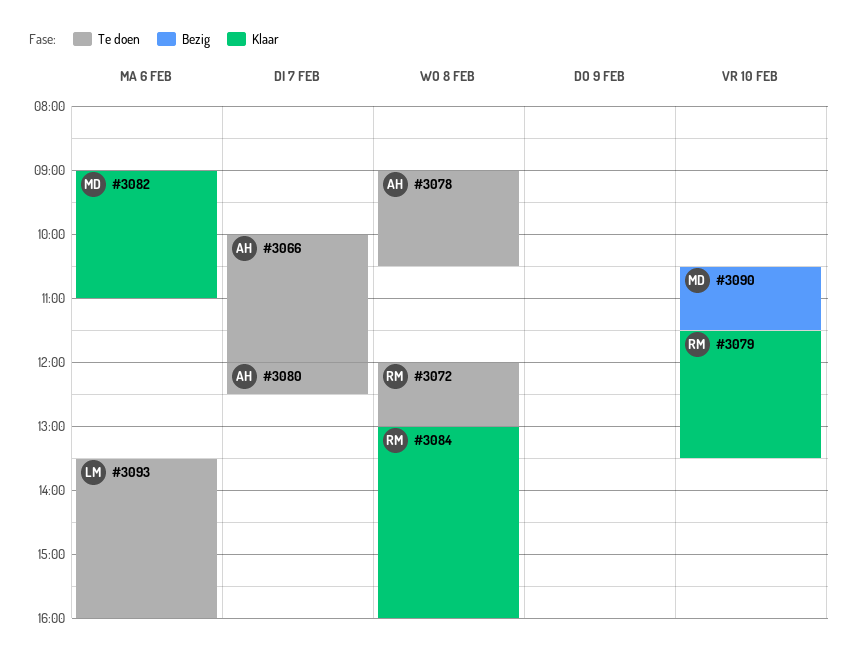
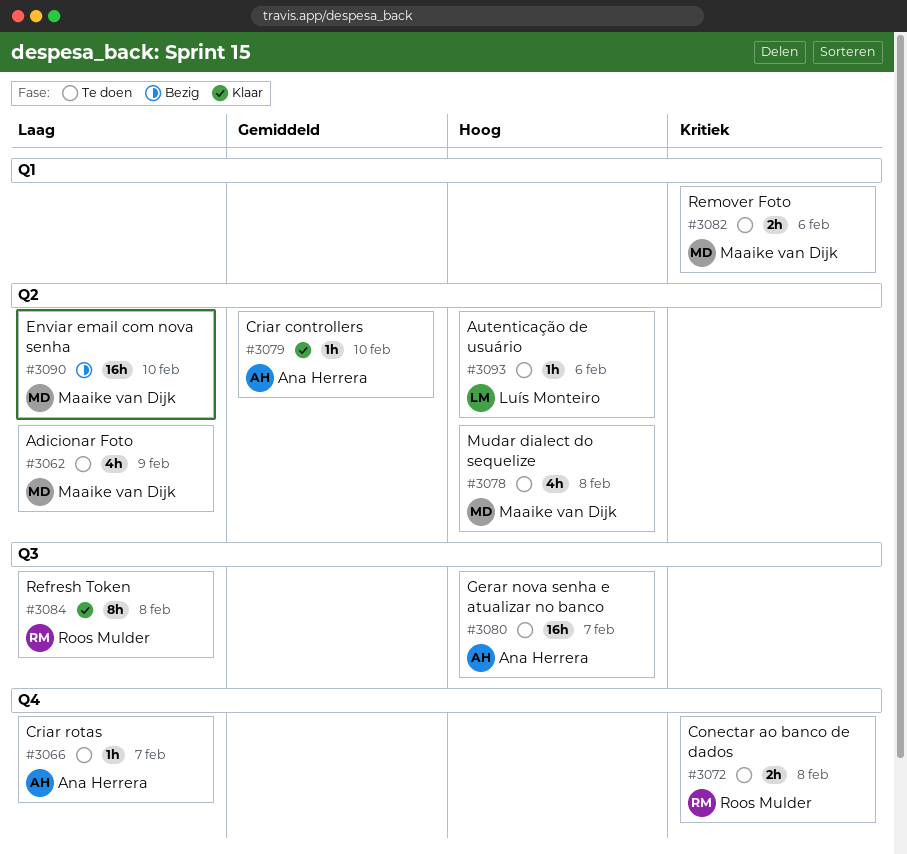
#3062: none -> present
#3078, owner: Ana Herrera -> Maaike van Dijk
#3079, owner: Roos Mulder -> Ana Herrera
#3082, status: Klaar -> Te doen

